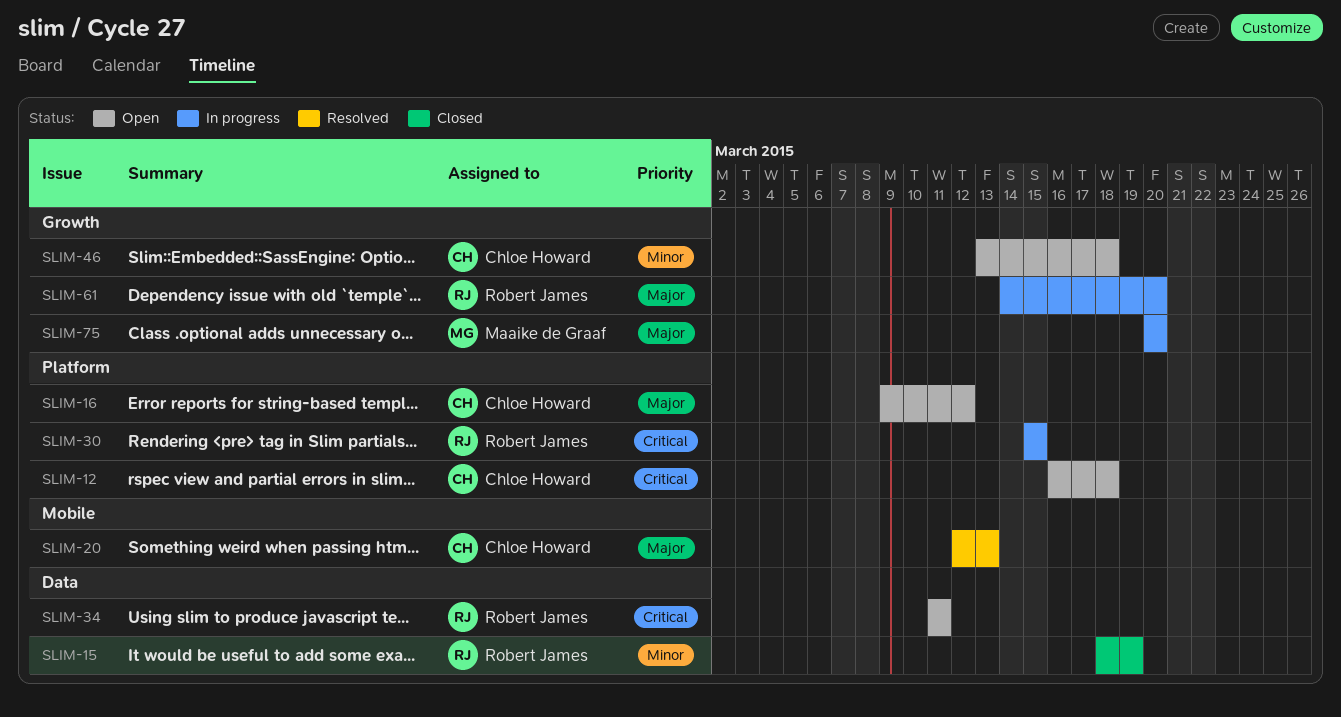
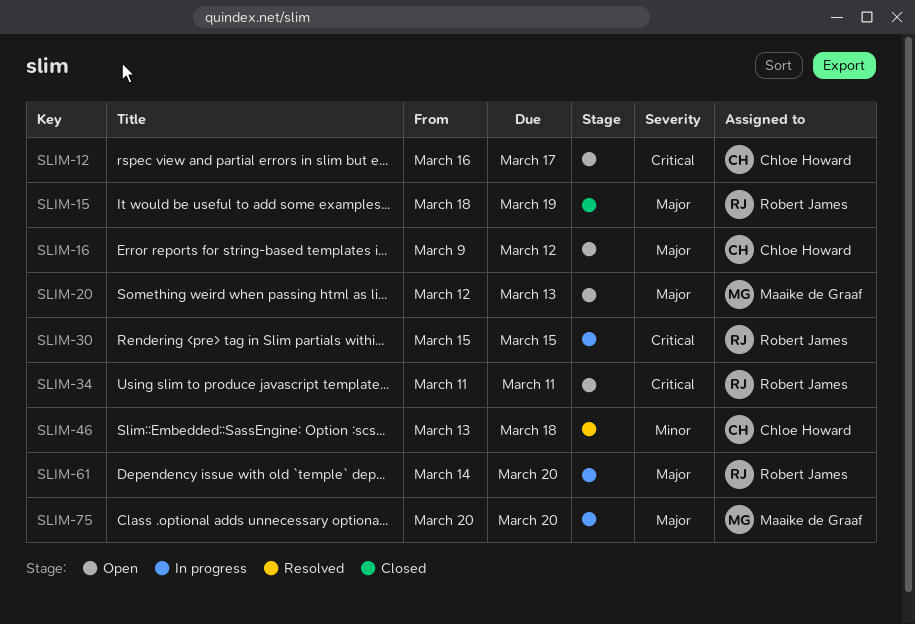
SLIM-12, due: Mar 18 -> Mar 17
SLIM-15, priority: Minor -> Major
SLIM-20, status: Resolved -> Open
SLIM-20, owner: Chloe Howard -> Maaike de Graaf
SLIM-46, status: Open -> Resolved

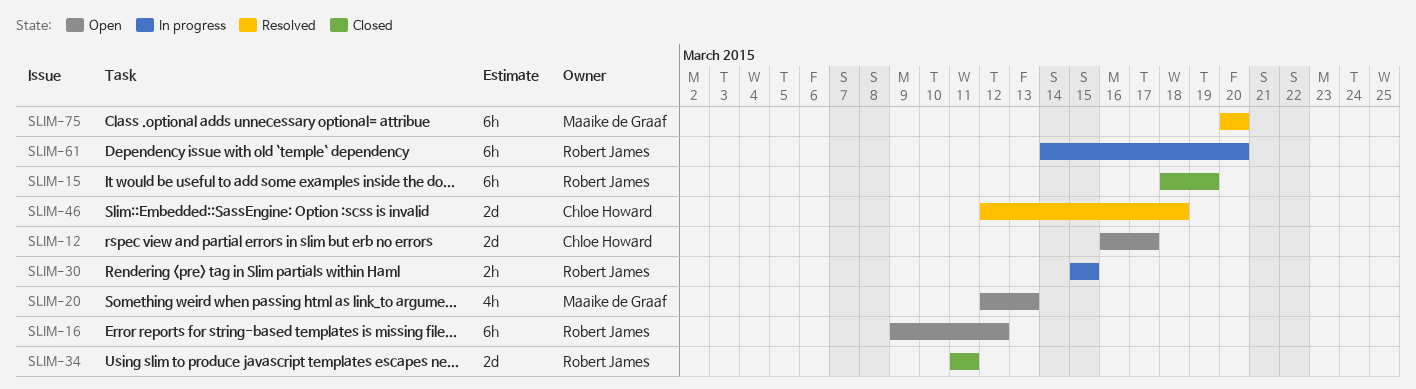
SLIM-16, owner: Chloe Howard -> Robert James
SLIM-34, status: Open -> Closed
SLIM-46, start: Mar 13 -> Mar 12
SLIM-75, status: In progress -> Resolved

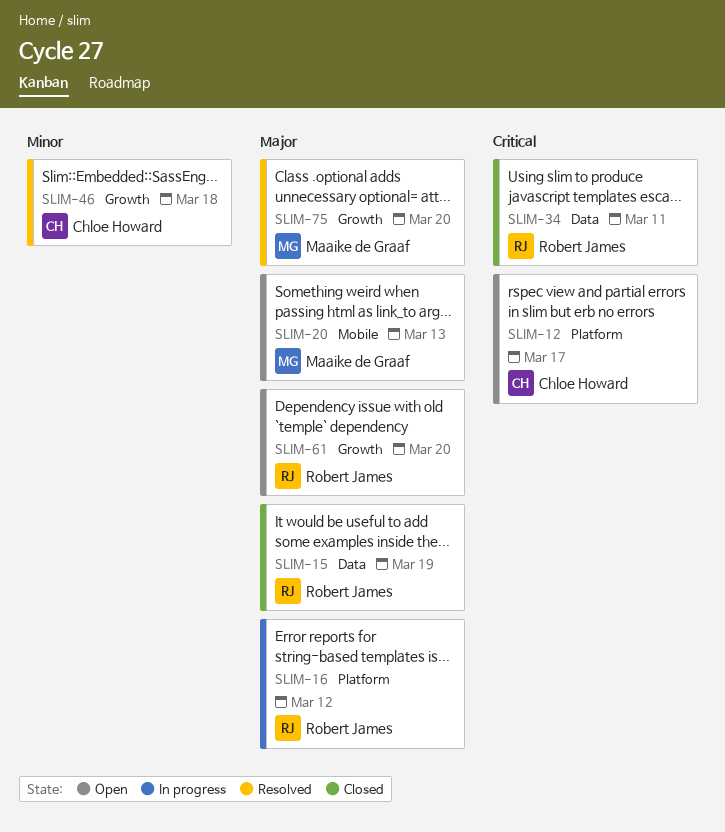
SLIM-16, status: Open -> In progress
SLIM-30: present -> none
SLIM-61, status: In progress -> Open

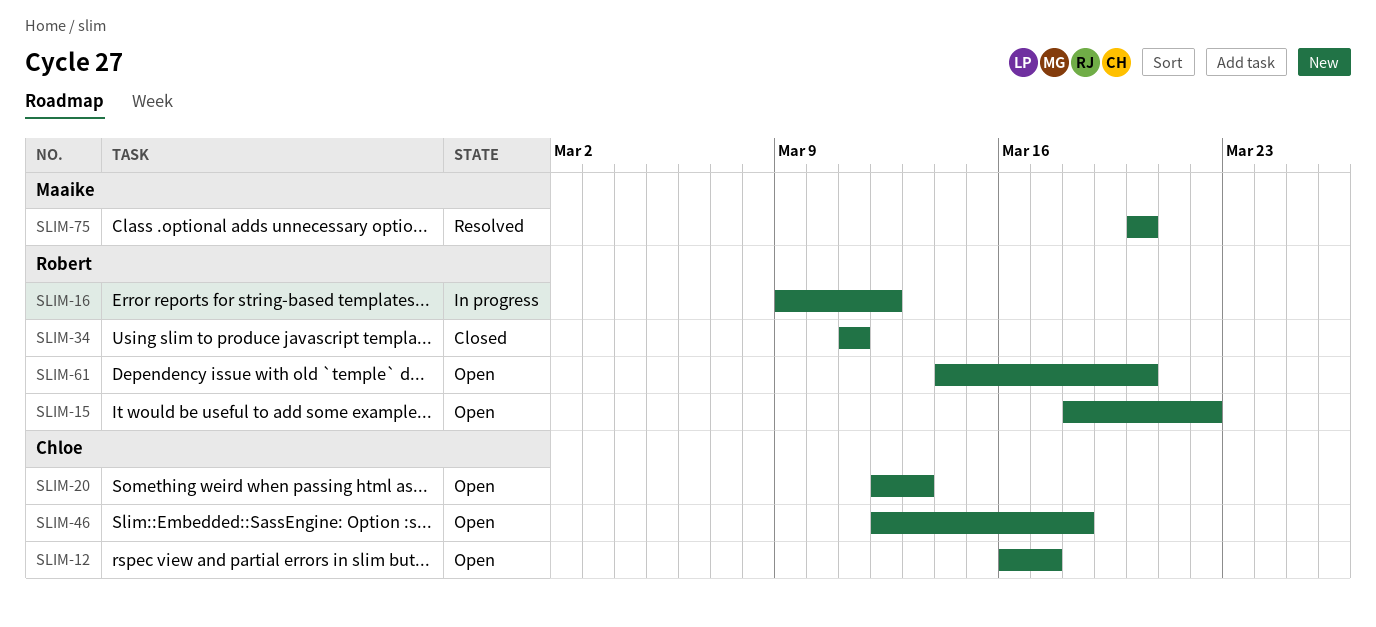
SLIM-15, status: Closed -> Open
SLIM-15, due: Mar 19 -> Mar 22
SLIM-20, owner: Maaike de Graaf -> Chloe Howard
SLIM-46, status: Resolved -> Open

